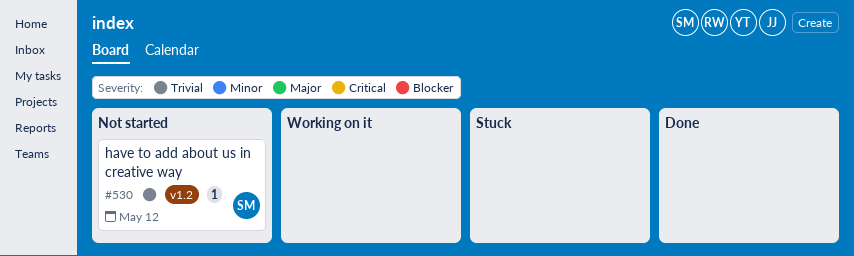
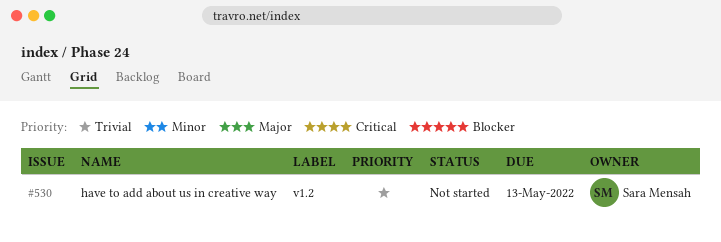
#530, due: May 12 -> May 13

